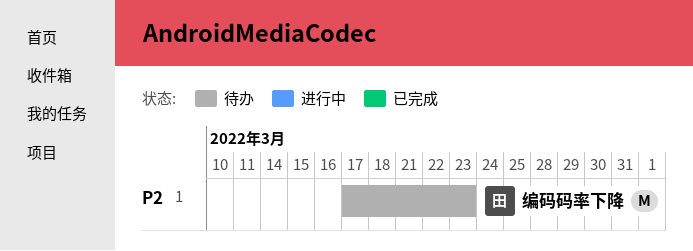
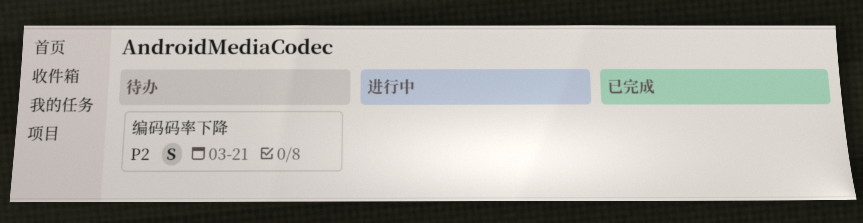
编码码率下降, estimate: M -> S
编码码率下降, due: Mar 23 -> Mar 21

